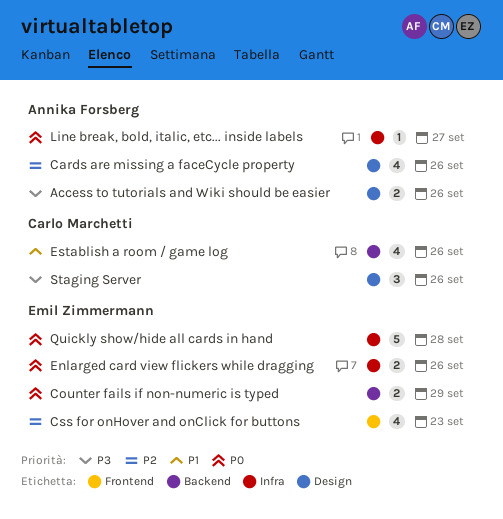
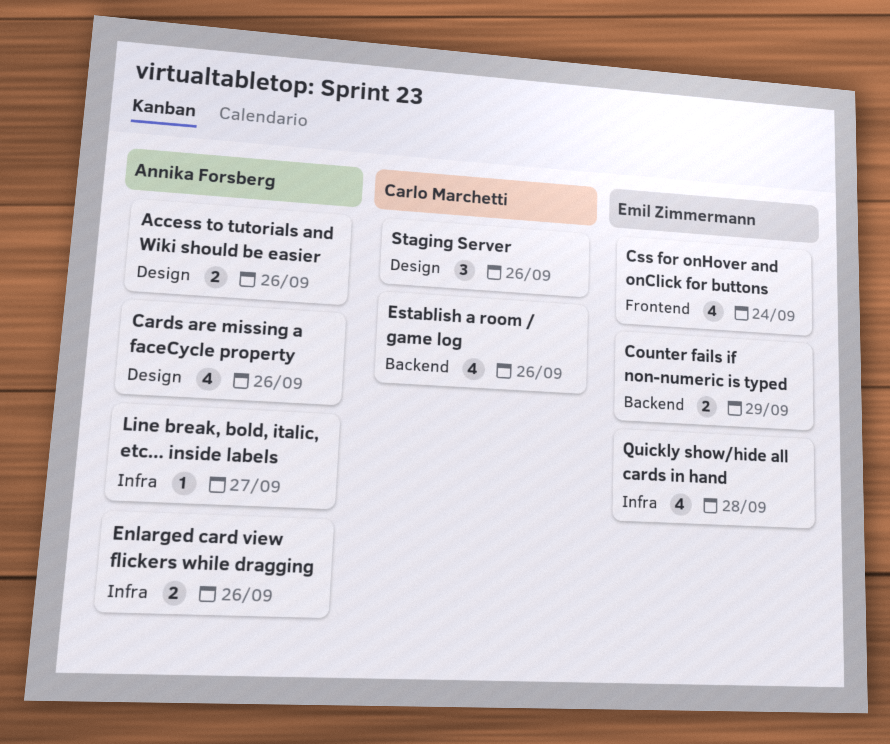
Css for onHover and onClick for buttons, due: Sep 23 -> Sep 24
Enlarged card view flickers while dragging, owner: Emil Zimmermann -> Annika Forsberg
Quickly show/hide all cards in hand, estimate: 5 -> 4

